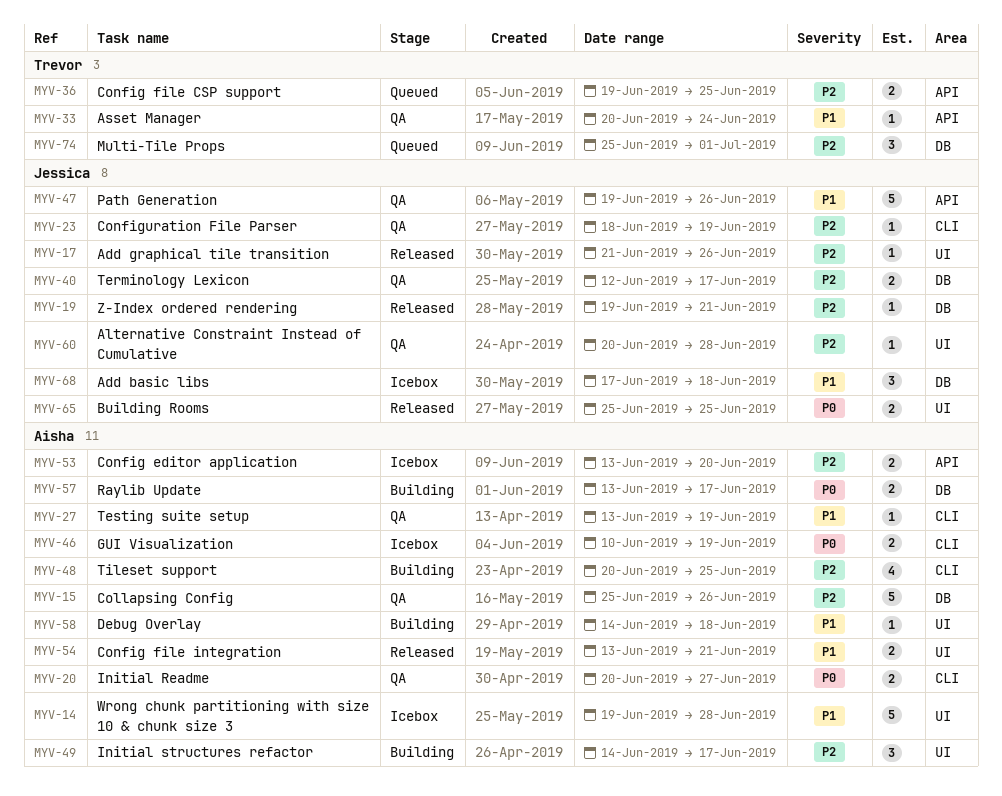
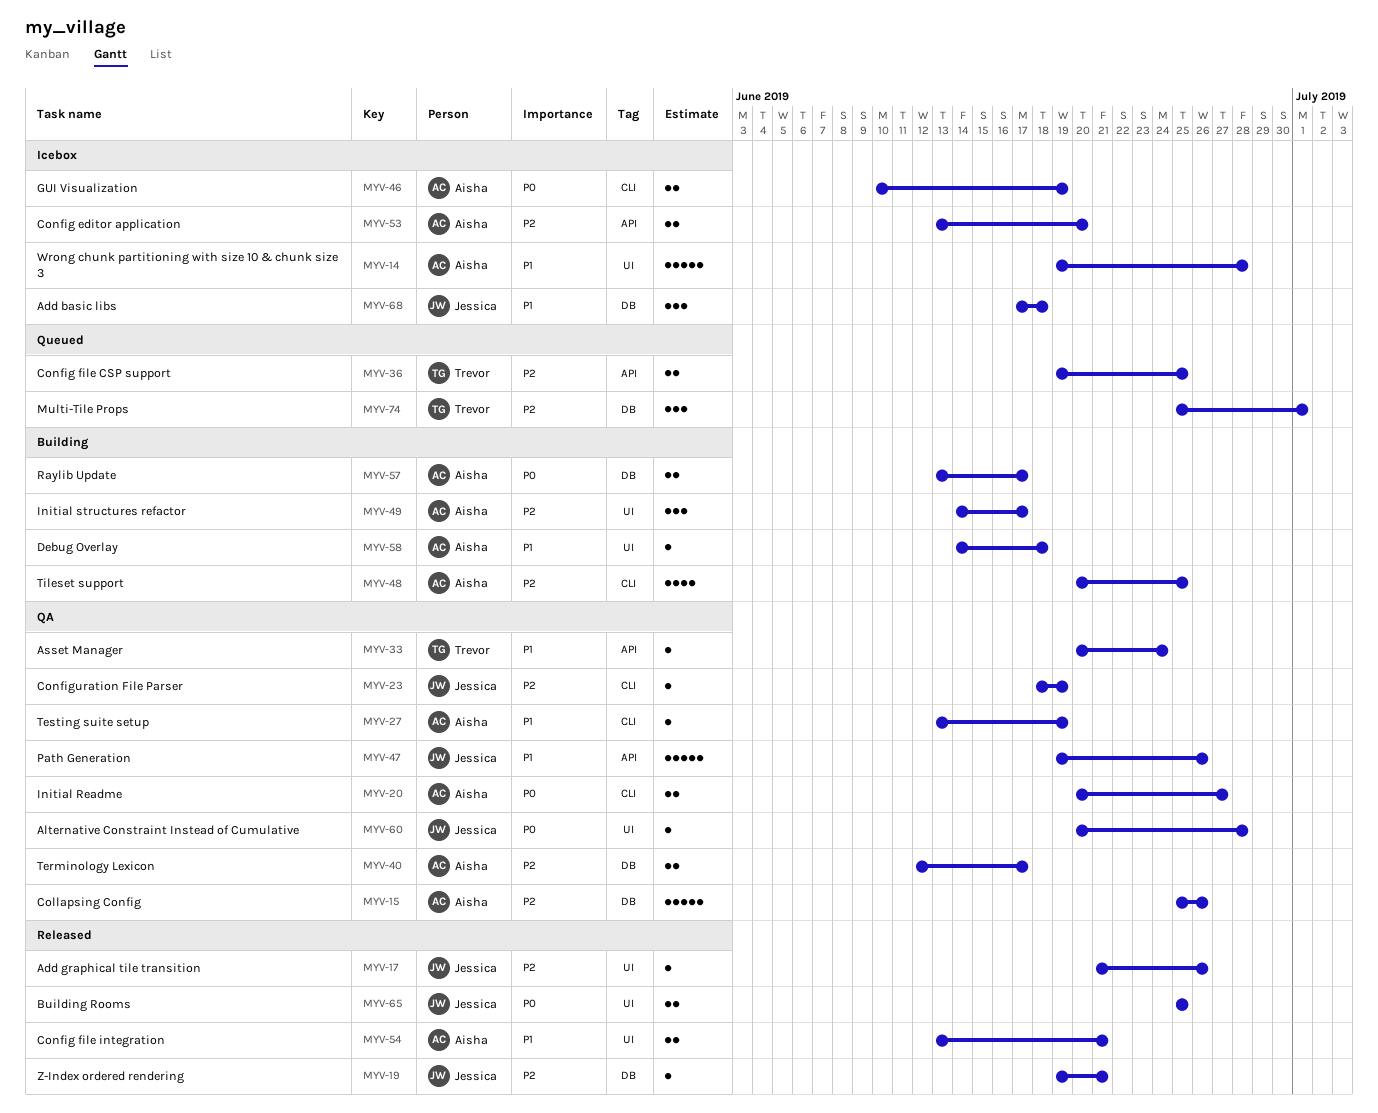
MYV-40, owner: Jessica -> Aisha
MYV-60, priority: P2 -> P0

